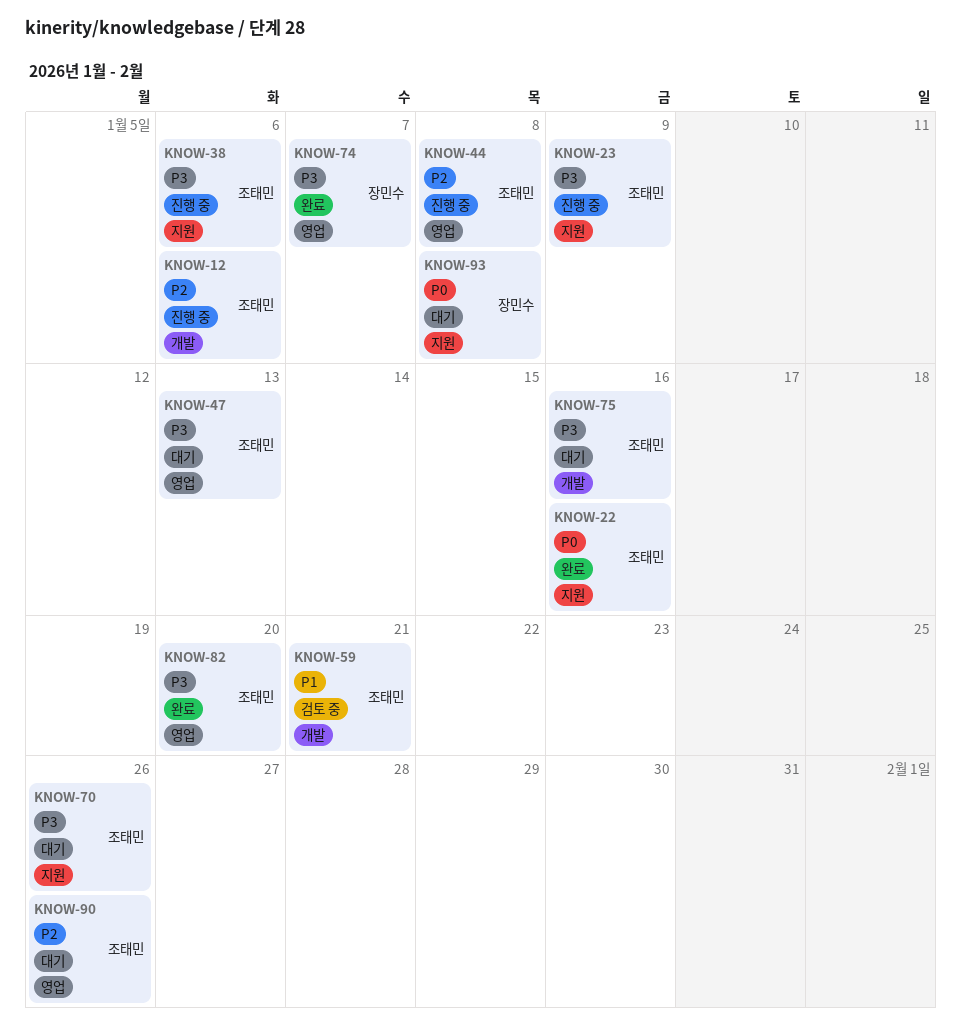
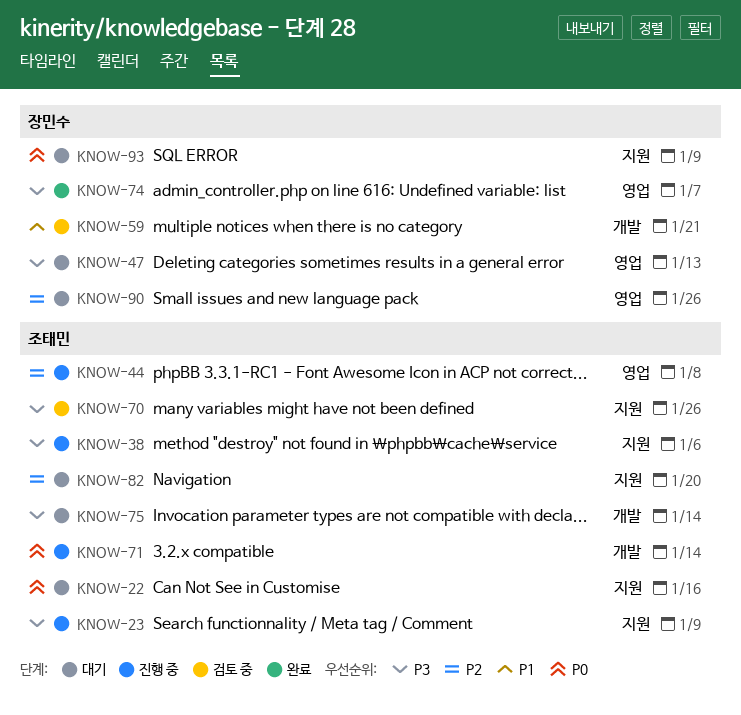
KNOW-12: present -> none
KNOW-22, status: 완료 -> 대기
KNOW-47, owner: 조태민 -> 장민수
KNOW-59, owner: 조태민 -> 장민수
KNOW-70, status: 대기 -> 검토 중
KNOW-71: none -> present
KNOW-75, due: Jan 16 -> Jan 14
KNOW-82, status: 완료 -> 대기
KNOW-82, priority: P3 -> P2
KNOW-82, label: 영업 -> 지원
KNOW-90, owner: 조태민 -> 장민수
KNOW-93, due: Jan 8 -> Jan 9

